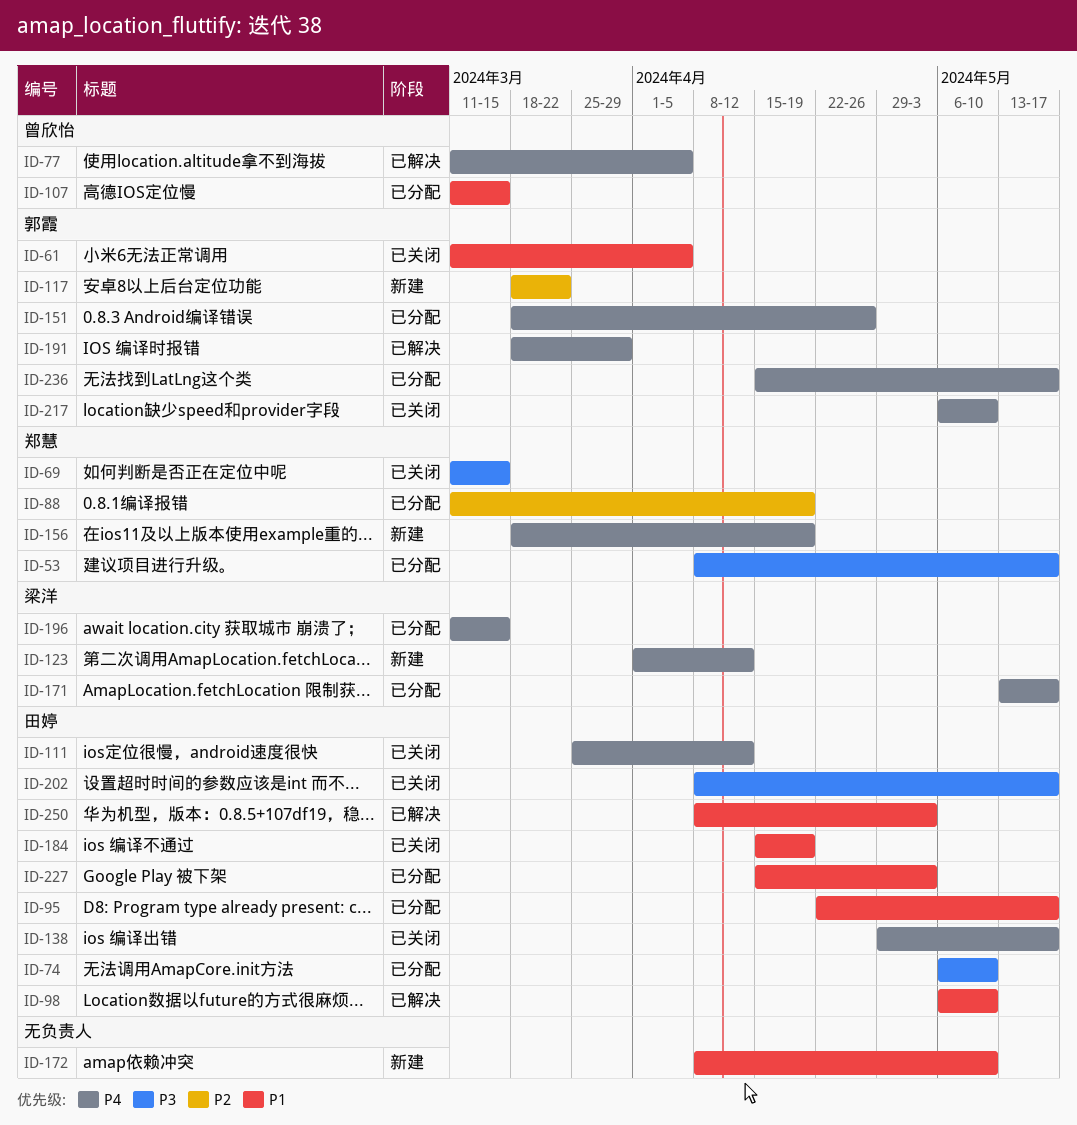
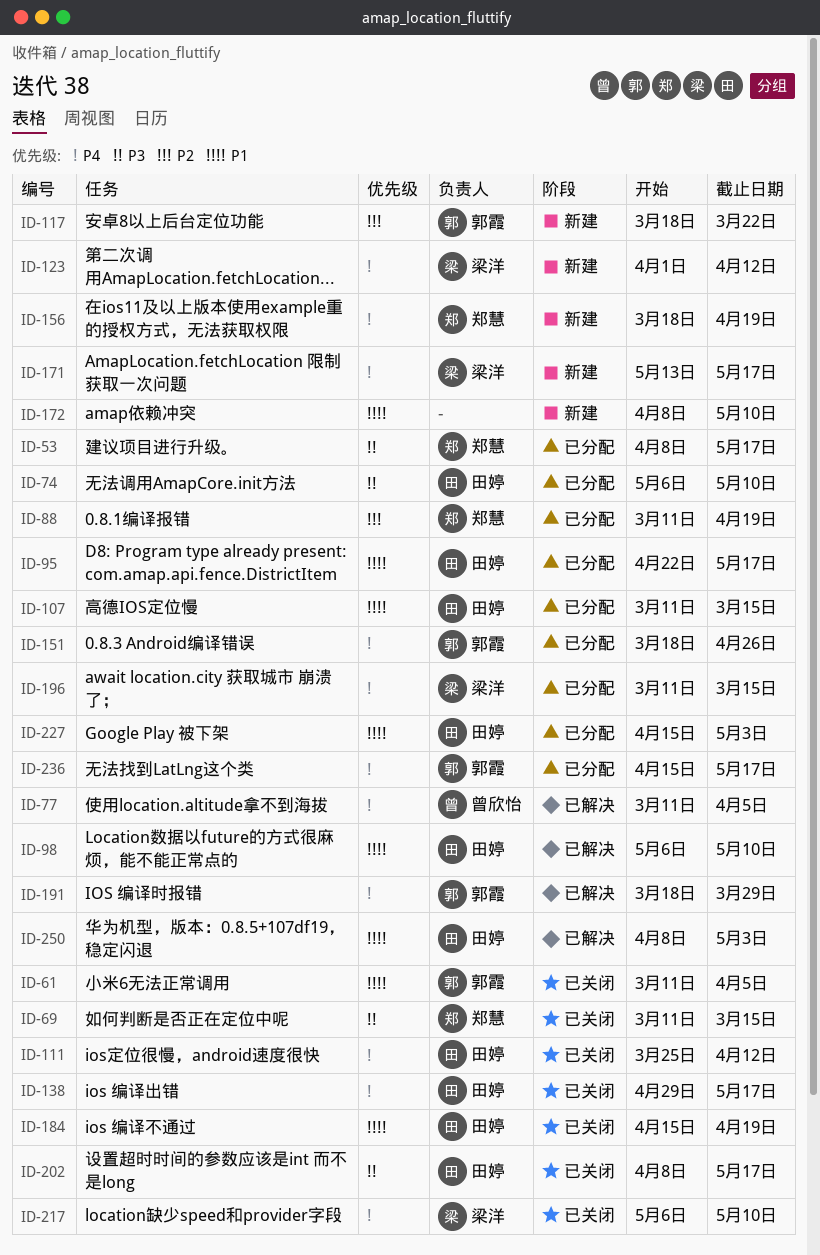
ID-107, owner: 曾欣怡 -> 田婷
ID-171, status: 已分配 -> 新建
ID-217, owner: 郭霞 -> 梁洋

